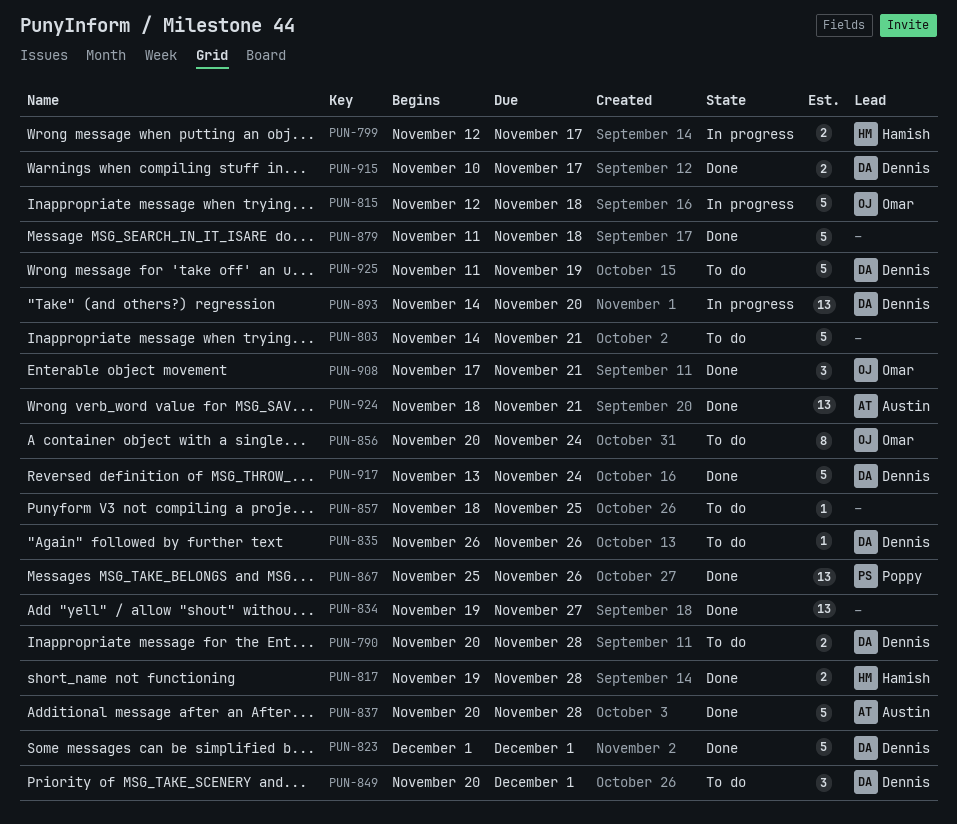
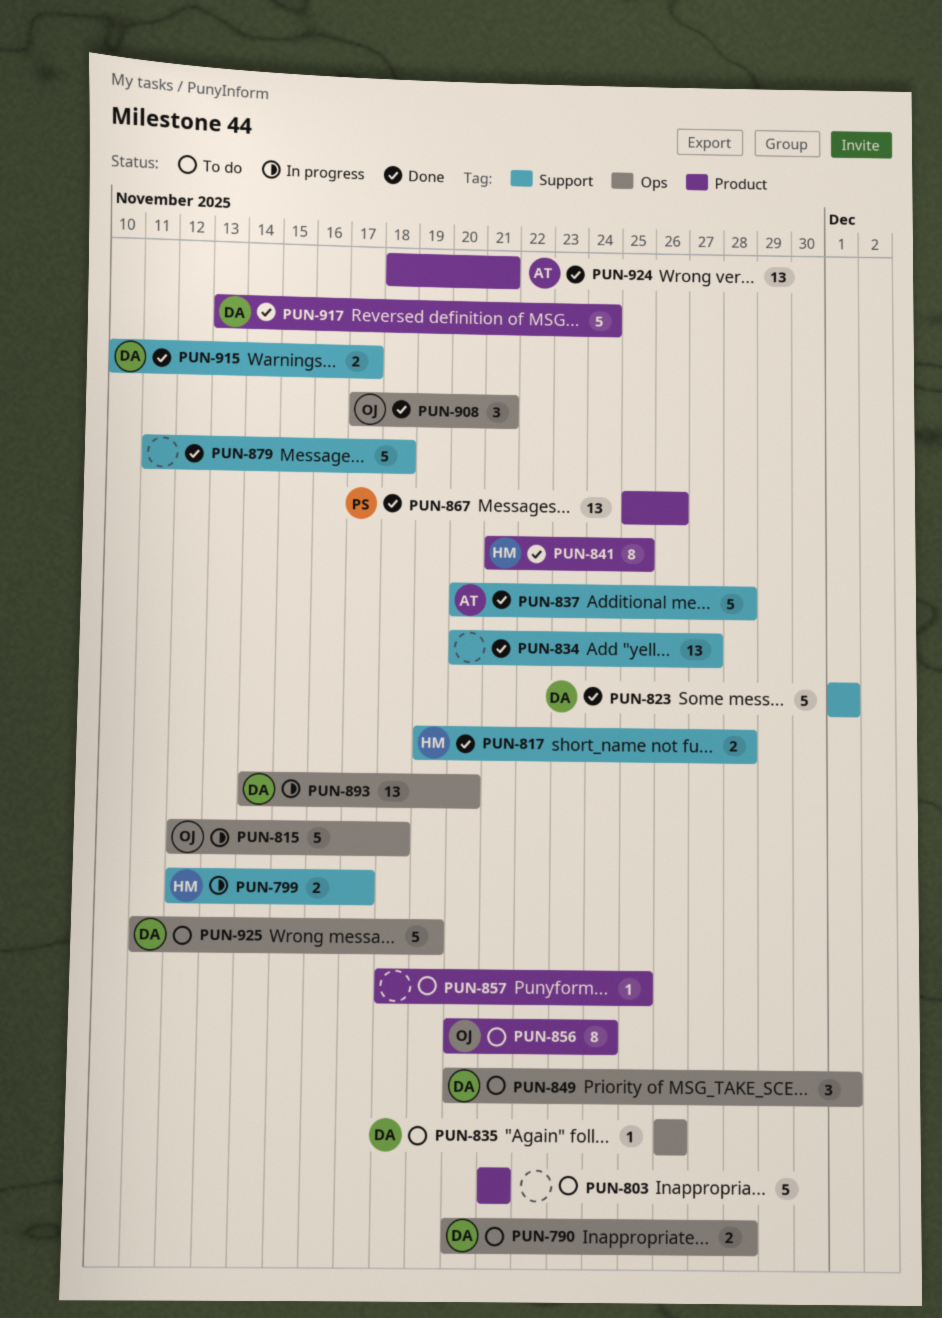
PUN-803, start: Nov 14 -> Nov 21
PUN-834, start: Nov 19 -> Nov 20
PUN-841: none -> present

